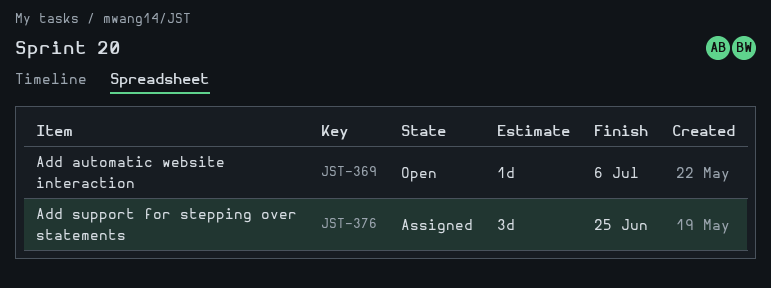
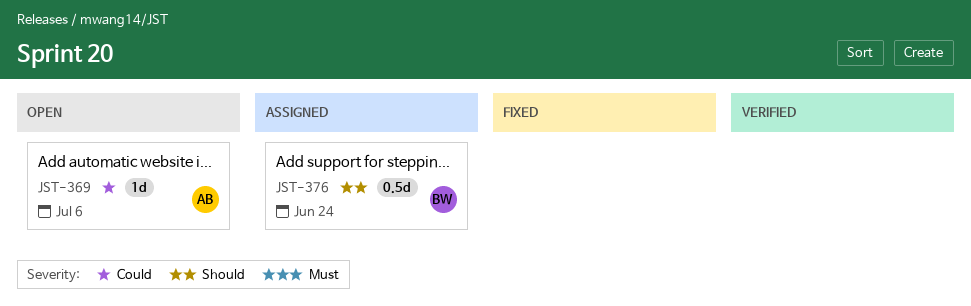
JST-376, estimate: 3d -> 0.5d
JST-376, due: Jun 25 -> Jun 24

